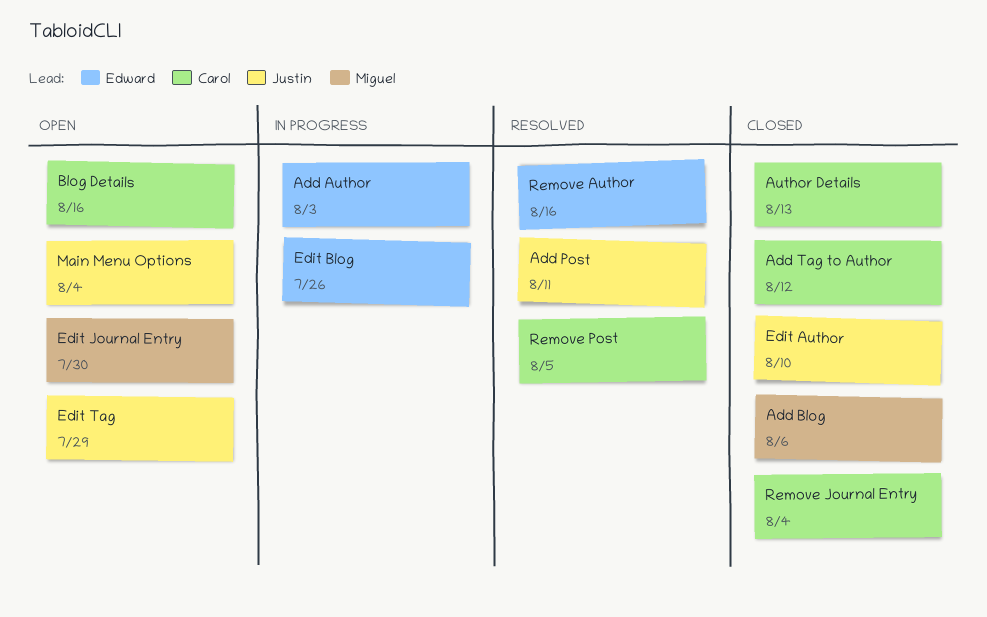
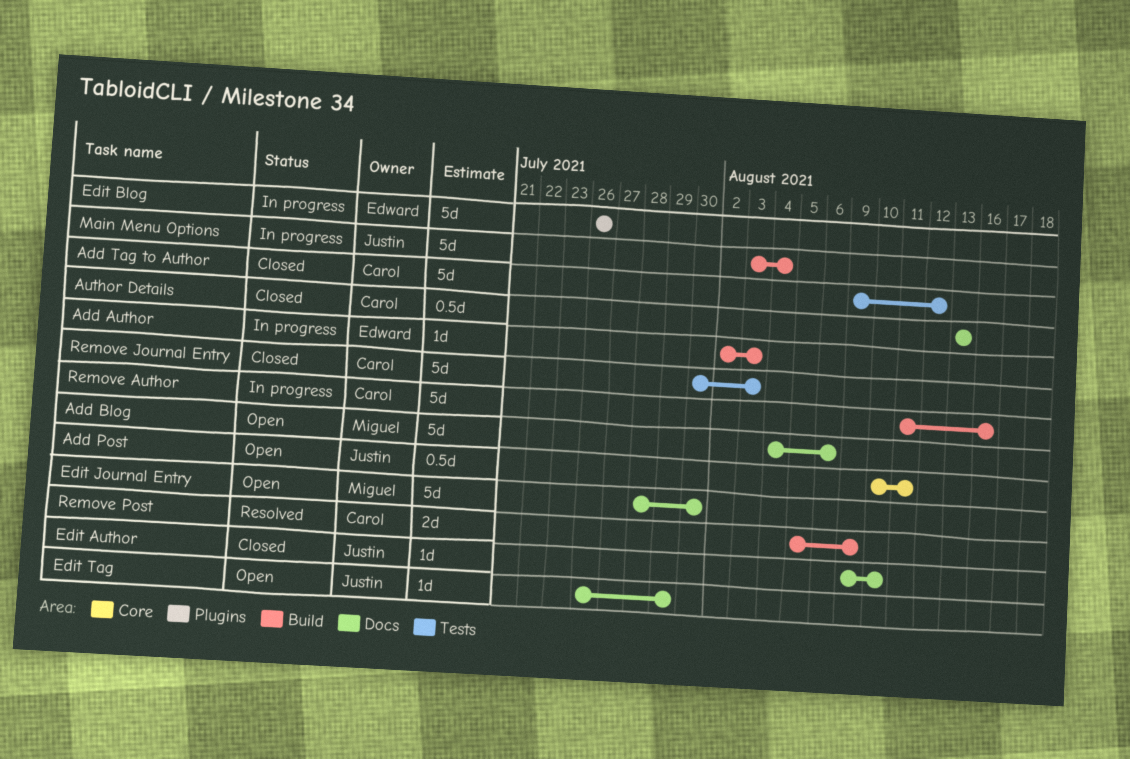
Add Blog, status: Closed -> Open
Add Post, status: Resolved -> Open
Blog Details: present -> none
Main Menu Options, status: Open -> In progress
Remove Author, status: Resolved -> In progress
Remove Author, owner: Edward -> Carol
Remove Journal Entry, due: Aug 4 -> Aug 3
Remove Post, due: Aug 5 -> Aug 9

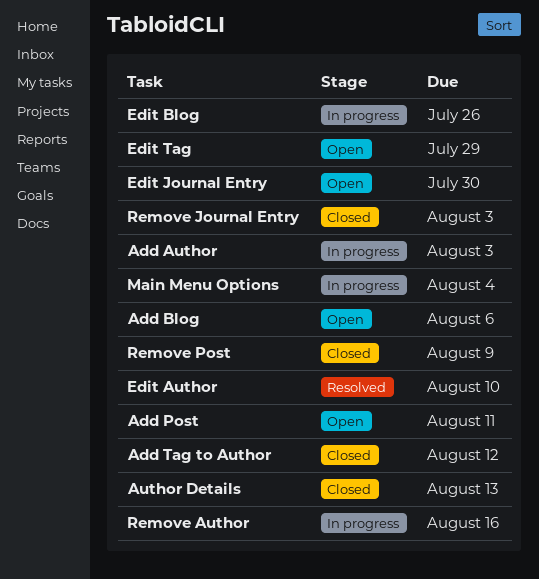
Edit Author, status: Closed -> Resolved
Remove Post, status: Resolved -> Closed

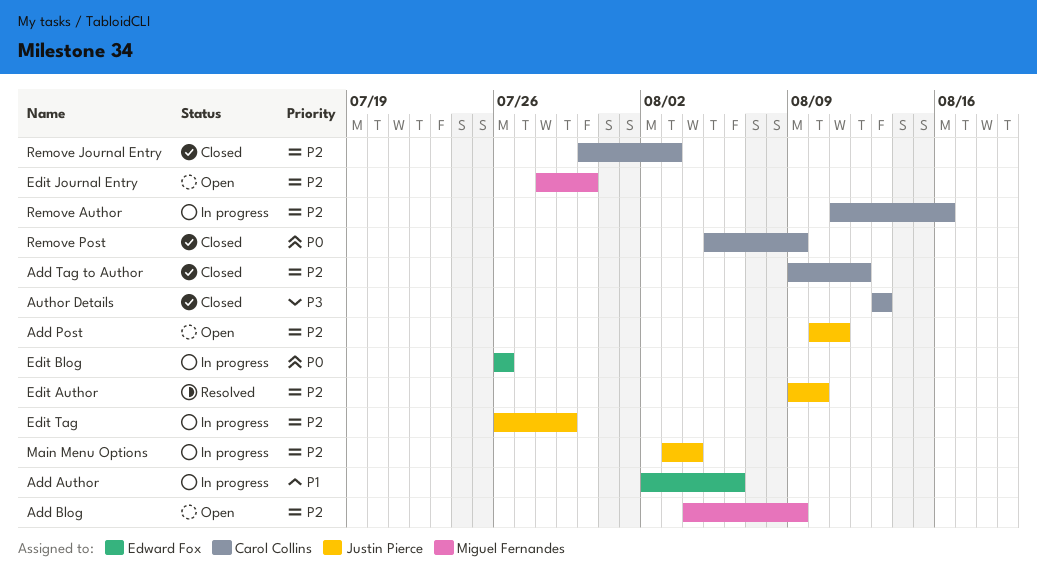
Add Author, due: Aug 3 -> Aug 6
Add Blog, due: Aug 6 -> Aug 9
Edit Tag, status: Open -> In progress

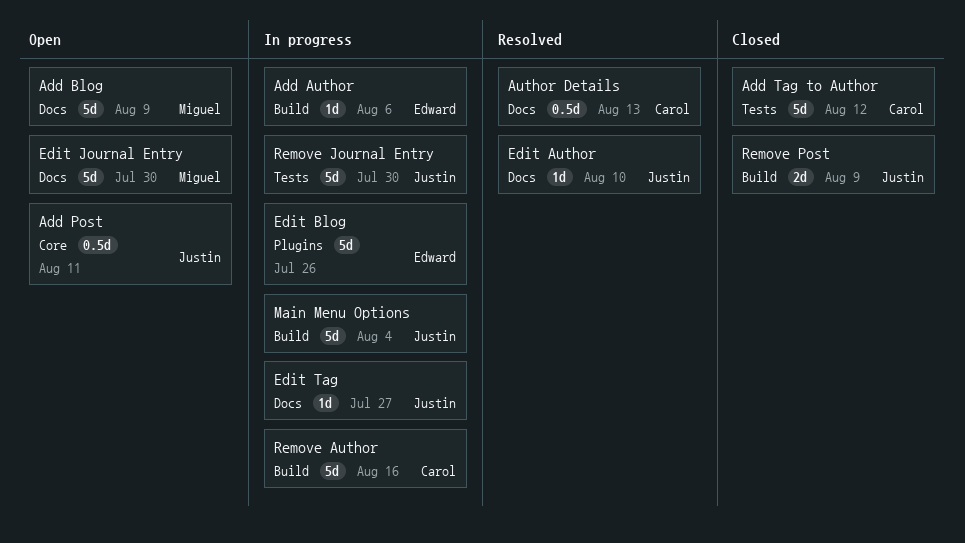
Author Details, status: Closed -> Resolved
Edit Tag, due: Jul 29 -> Jul 27
Remove Journal Entry, status: Closed -> In progress
Remove Journal Entry, owner: Carol Collins -> Justin Pierce
Remove Journal Entry, due: Aug 3 -> Jul 30
Remove Post, owner: Carol Collins -> Justin Pierce

